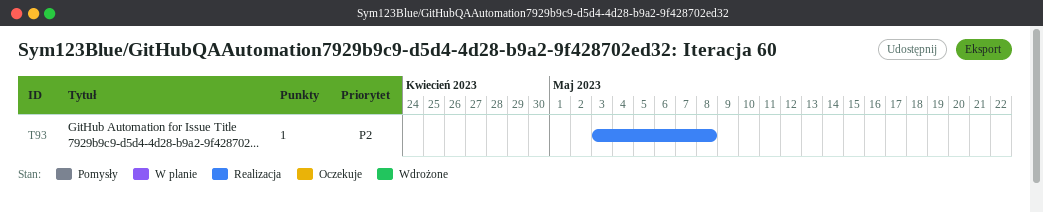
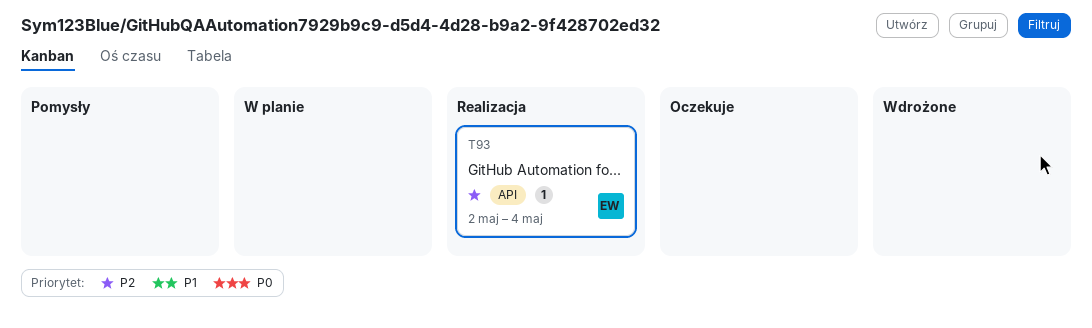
T93, start: May 3 -> May 2
T93, due: May 8 -> May 4

